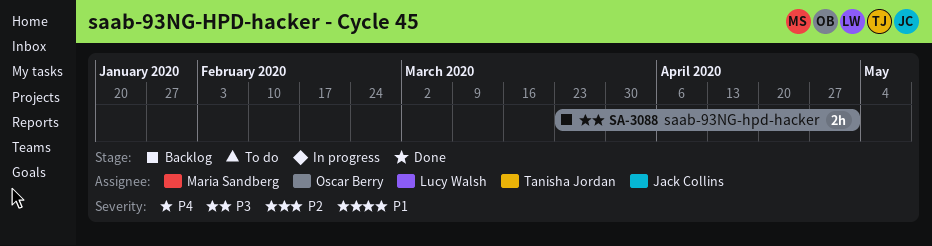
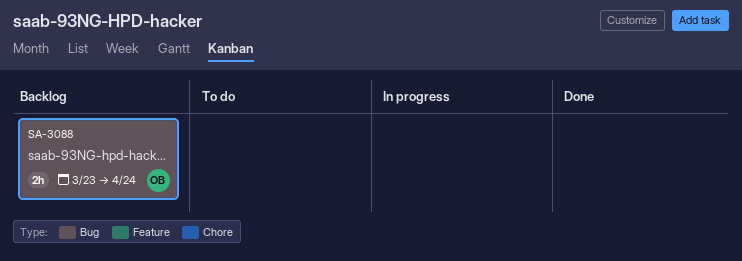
SA-3088, due: May 1 -> Apr 24

